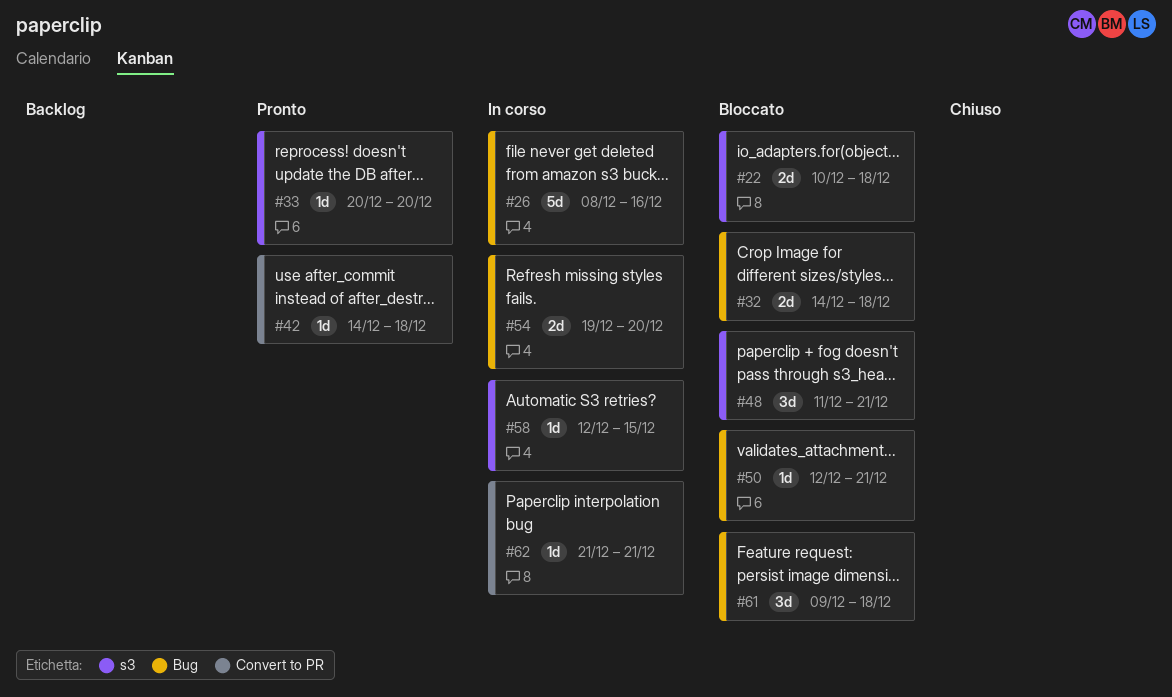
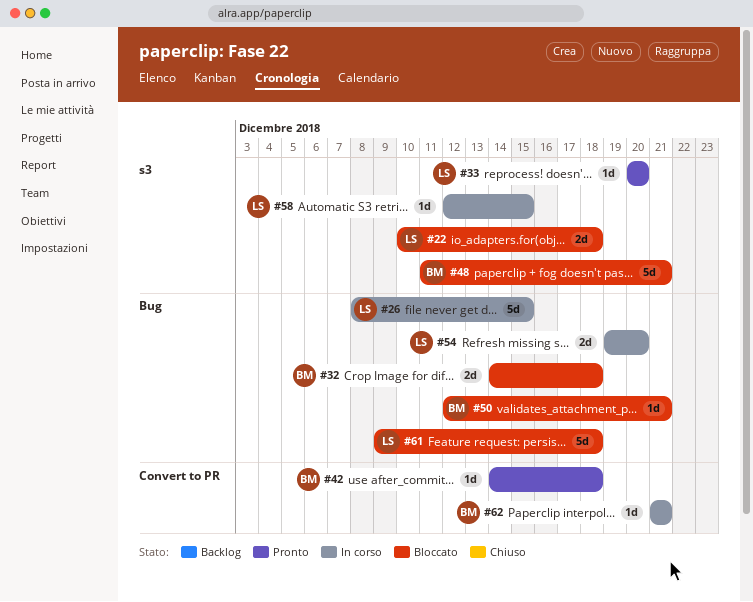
#26, due: Dec 16 -> Dec 15
#48, estimate: 3d -> 5d
#61, estimate: 3d -> 5d

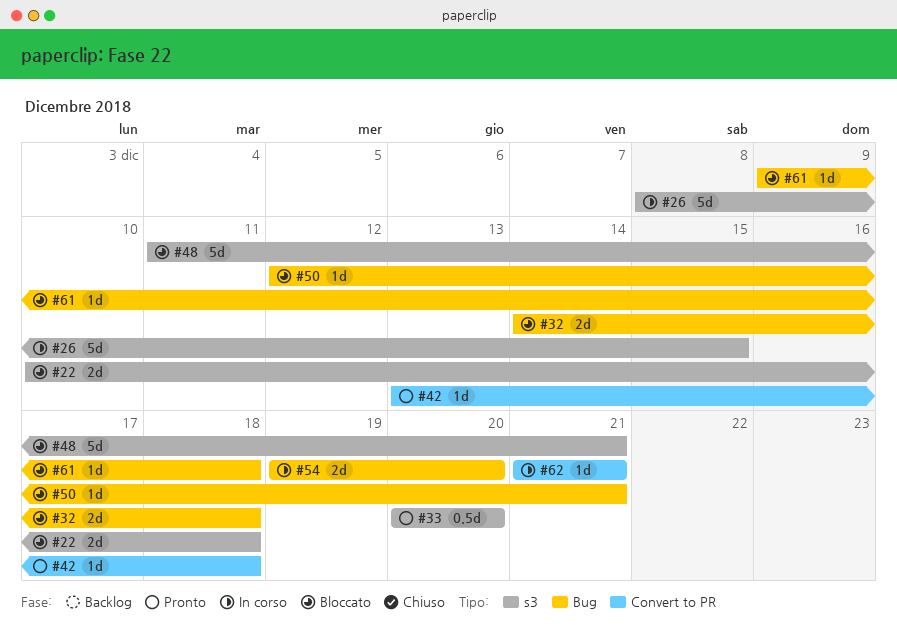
#26, label: Bug -> s3
#33, estimate: 1d -> 0.5d
#42, start: Dec 14 -> Dec 13
#58: present -> none
#61, estimate: 5d -> 1d

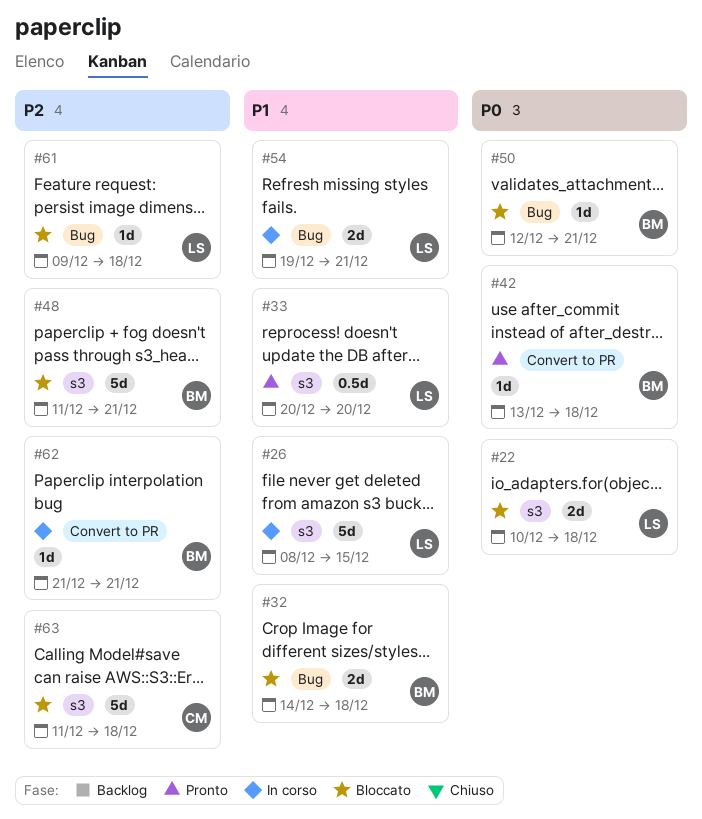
#54, due: Dec 20 -> Dec 21
#63: none -> present

